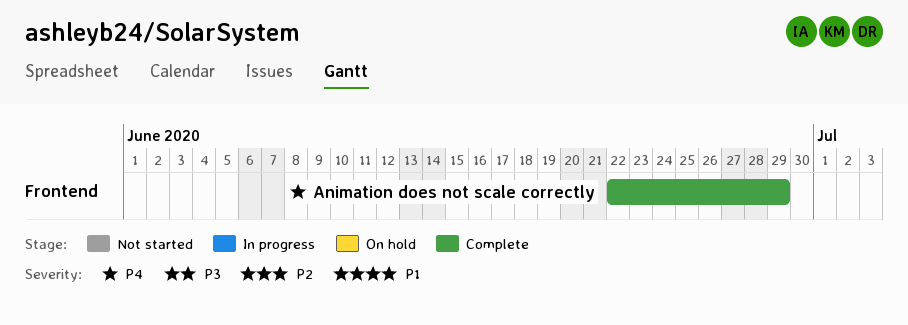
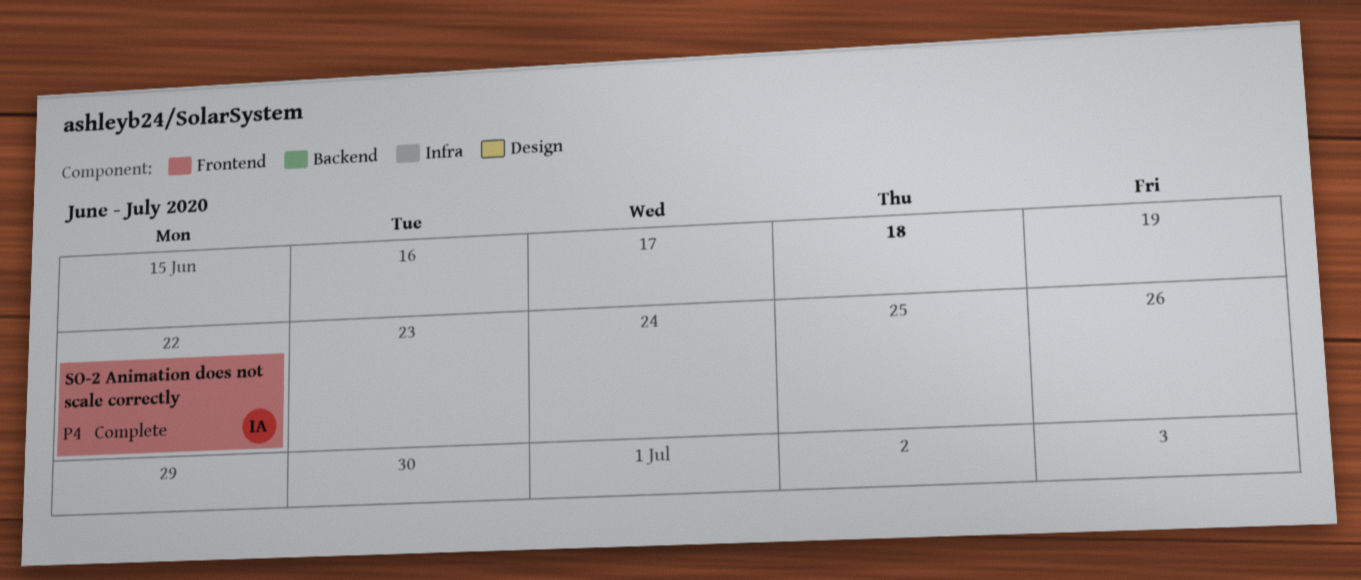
Animation does not scale correctly, due: Jun 29 -> Jun 22

